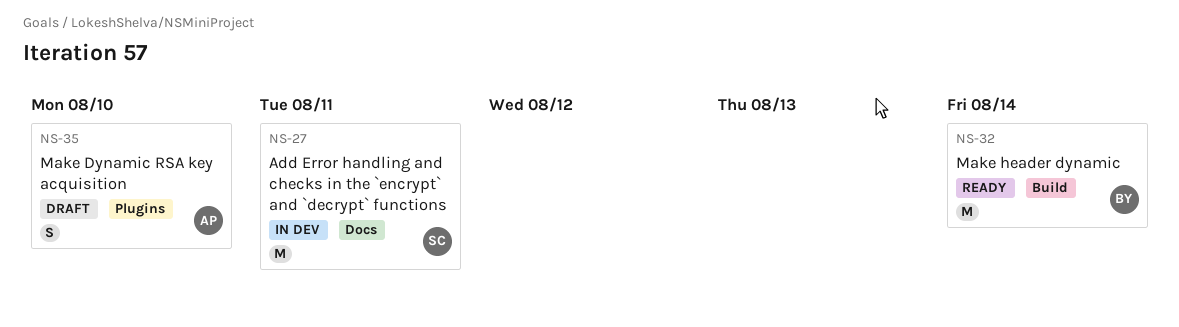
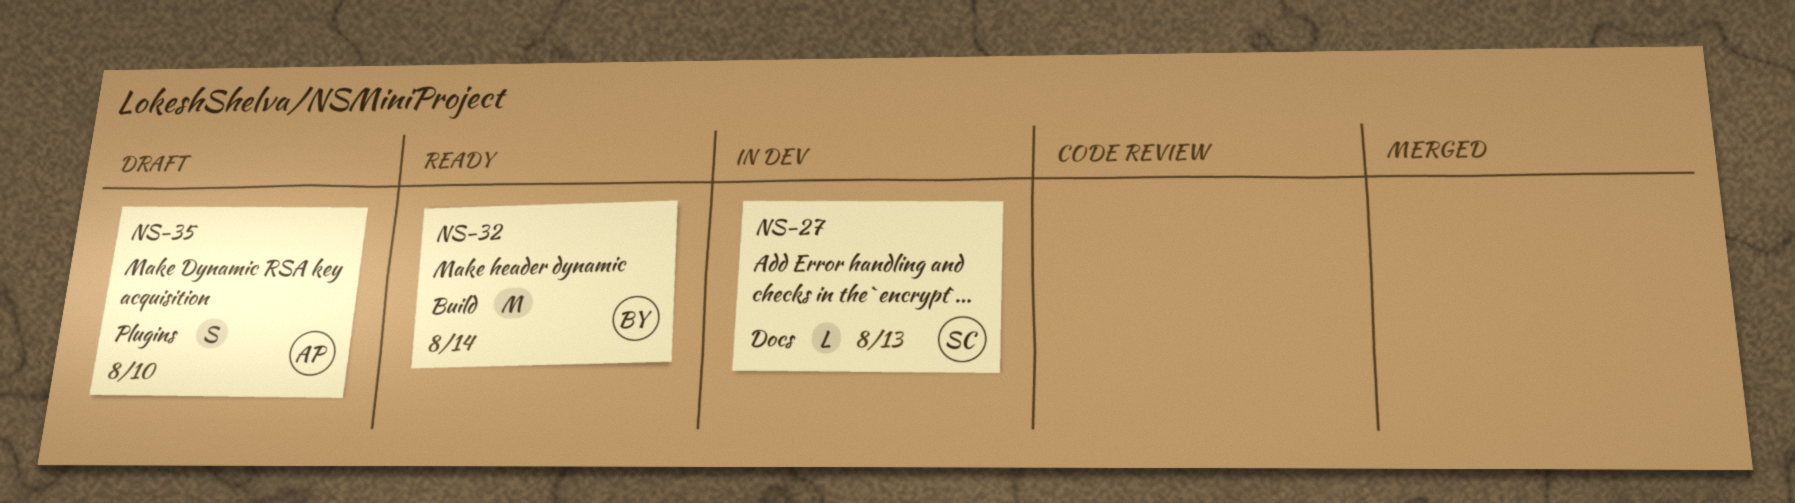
NS-27, estimate: M -> L
NS-27, due: Aug 11 -> Aug 13

